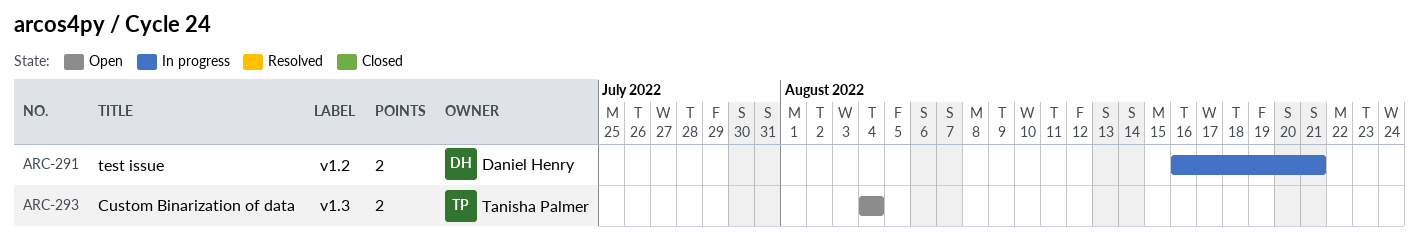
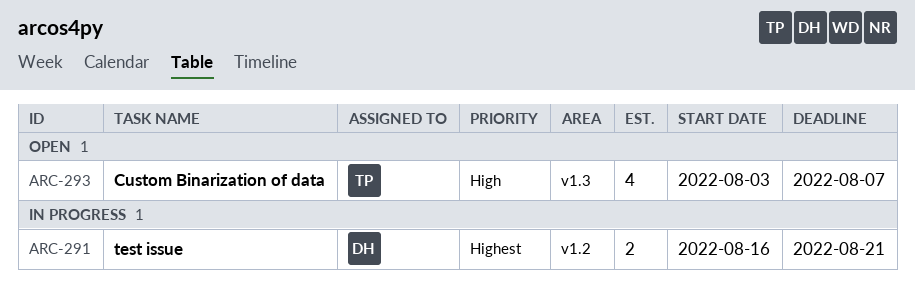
ARC-293, estimate: 2 -> 4
ARC-293, start: Aug 4 -> Aug 3
ARC-293, due: Aug 4 -> Aug 7

